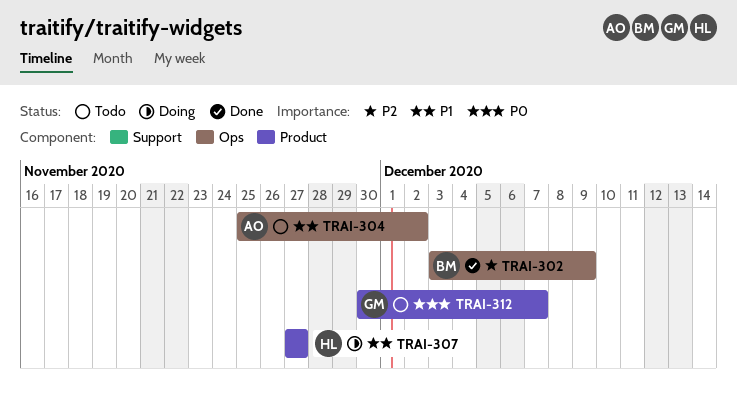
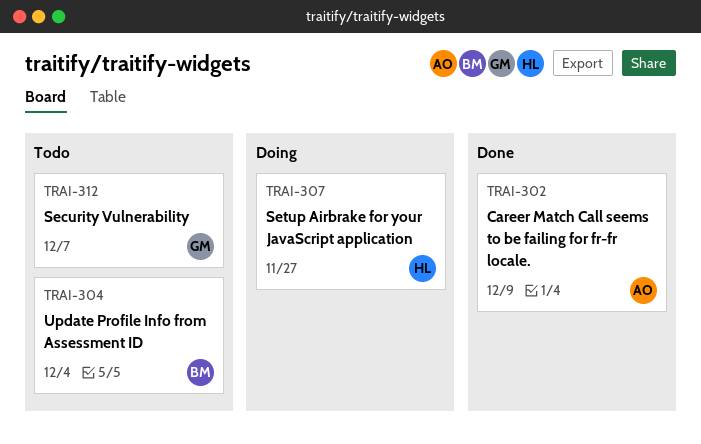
TRAI-302, owner: BM -> AO
TRAI-304, owner: AO -> BM
TRAI-304, due: Dec 2 -> Dec 4

